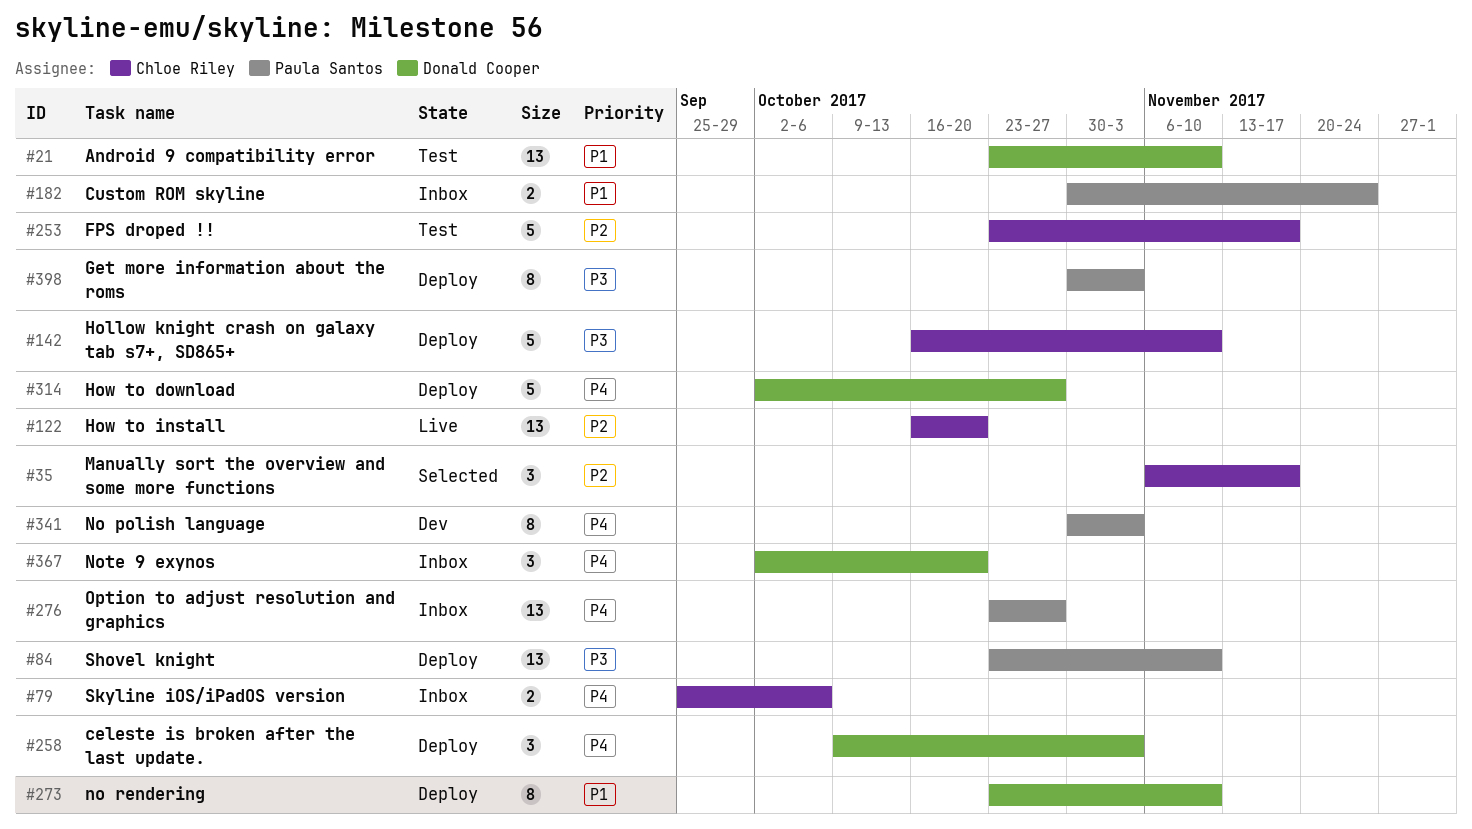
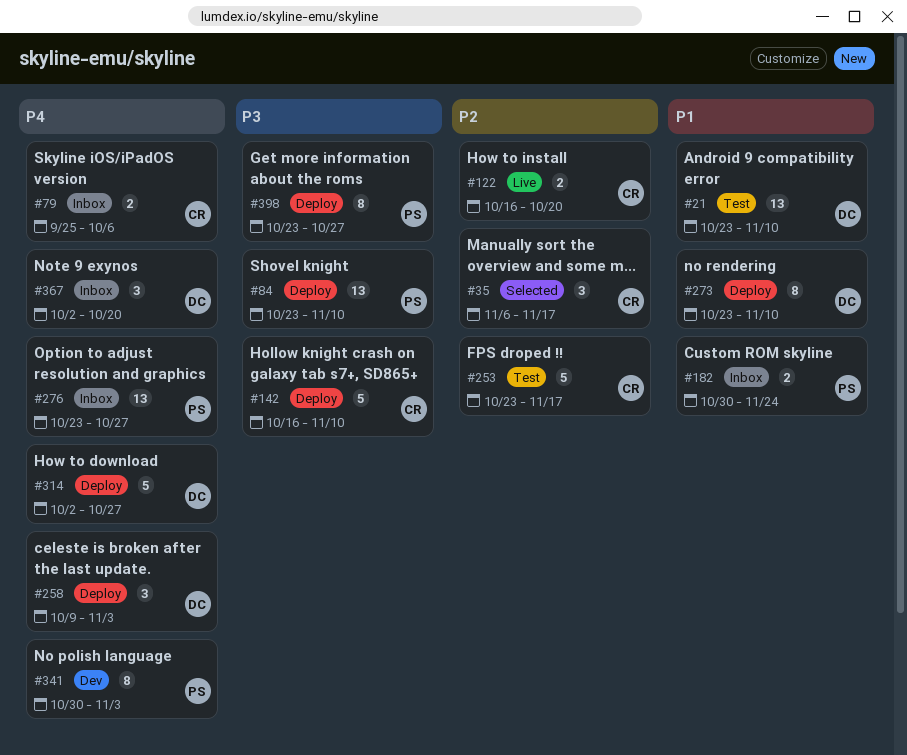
#122, estimate: 13 -> 2
#398, start: Oct 30 -> Oct 23
#398, due: Nov 3 -> Oct 27

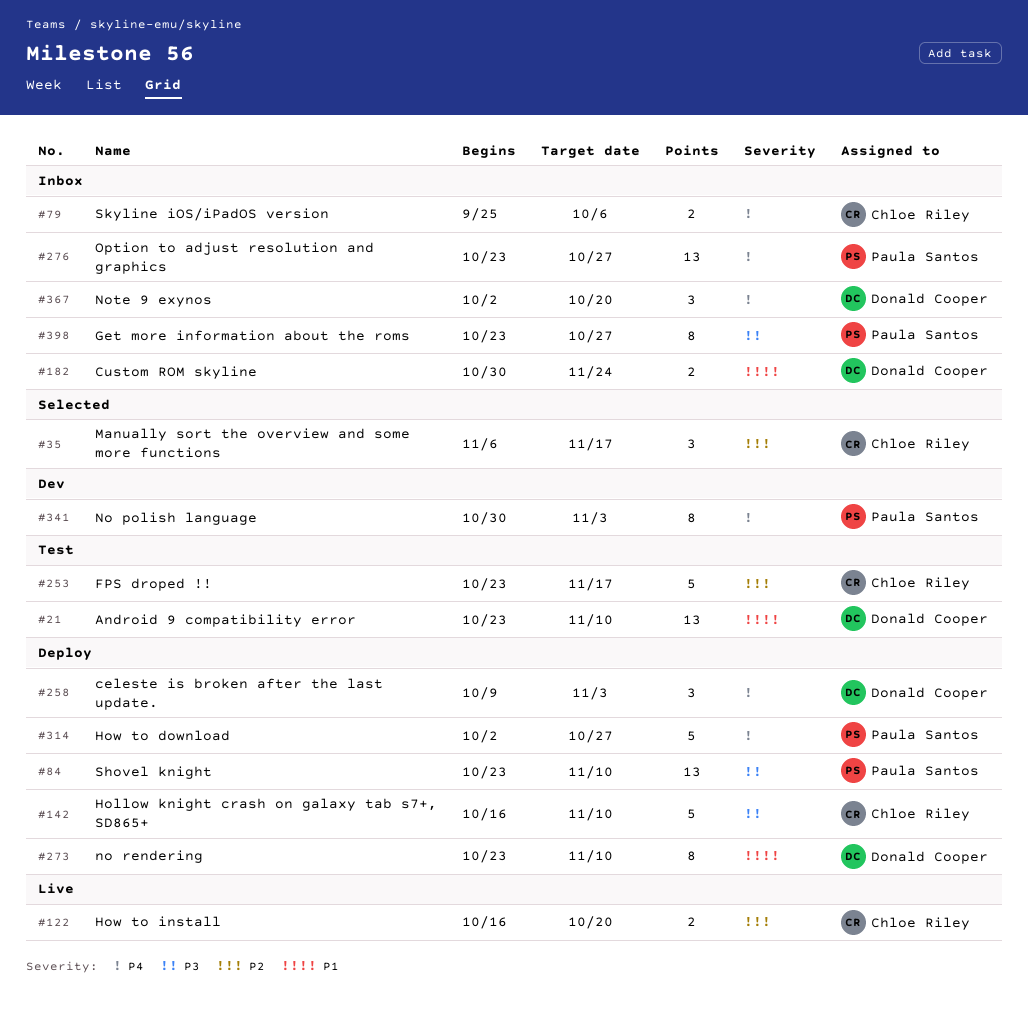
#182, owner: Paula Santos -> Donald Cooper
#314, owner: Donald Cooper -> Paula Santos
#398, status: Deploy -> Inbox

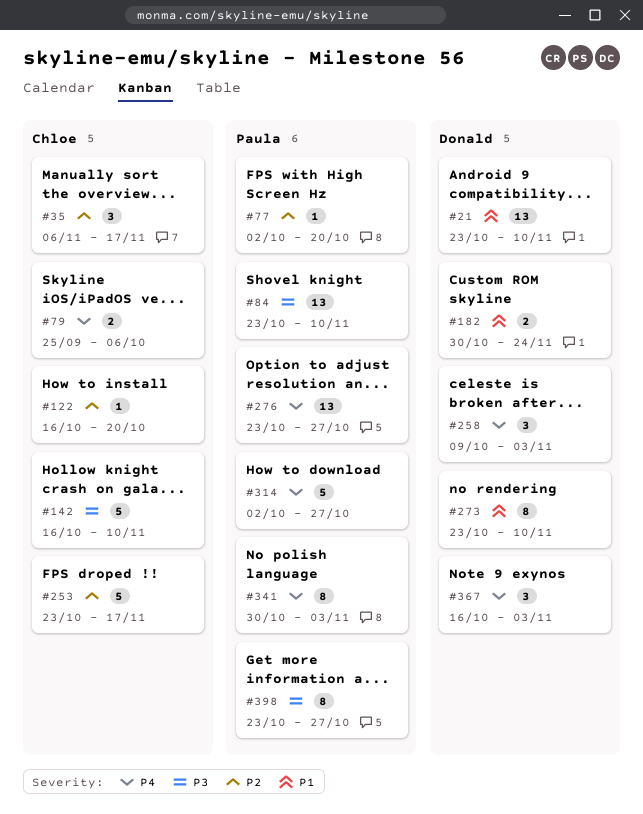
#77: none -> present
#122, estimate: 2 -> 1
#367, start: Oct 2 -> Oct 16
#367, due: Oct 20 -> Nov 3

